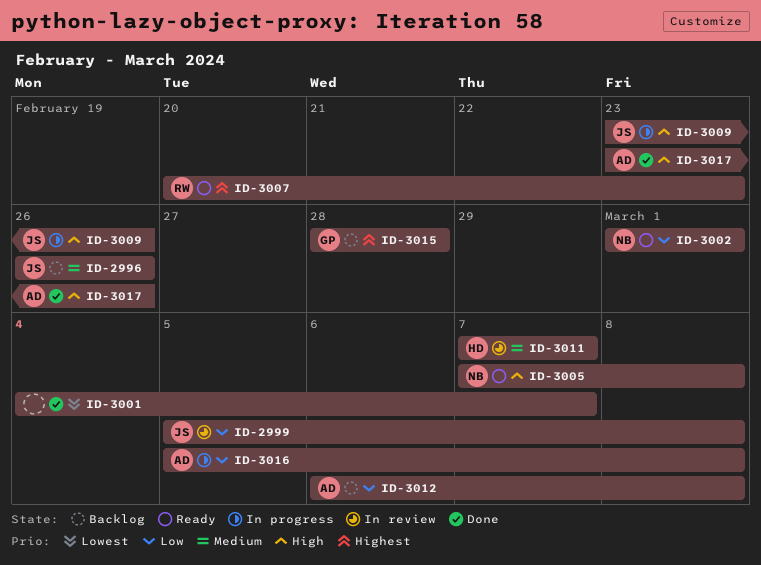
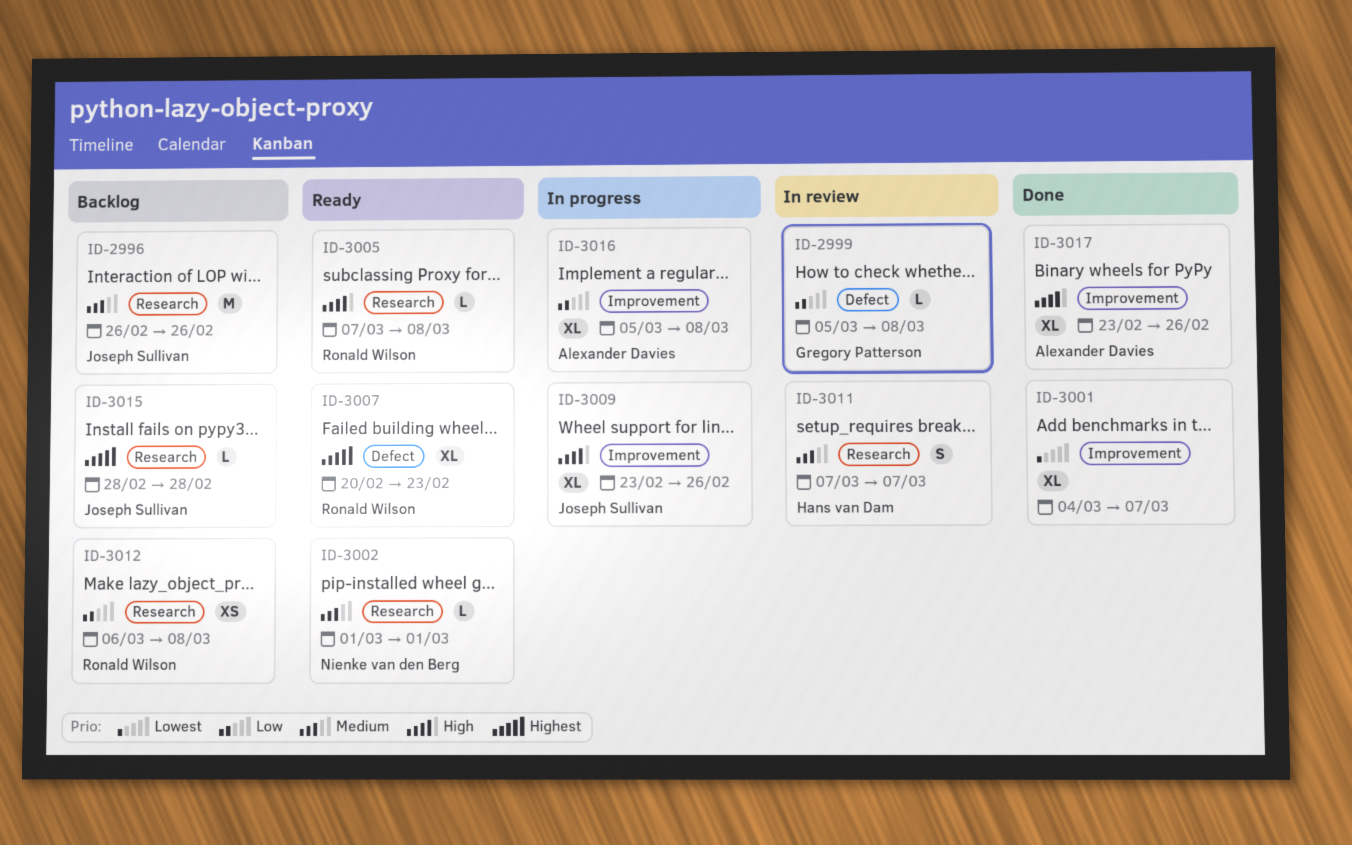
ID-2999, owner: Joseph Sullivan -> Gregory Patterson
ID-3002, priority: Low -> Medium
ID-3005, owner: Nienke van den Berg -> Ronald Wilson
ID-3012, owner: Alexander Davies -> Ronald Wilson
ID-3015, owner: Gregory Patterson -> Joseph Sullivan

